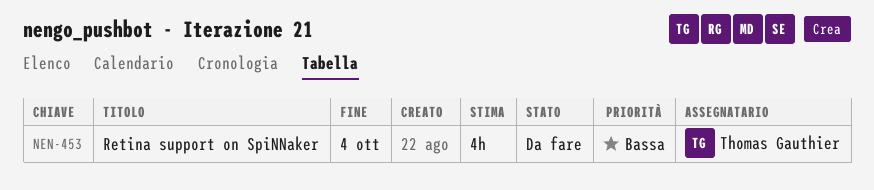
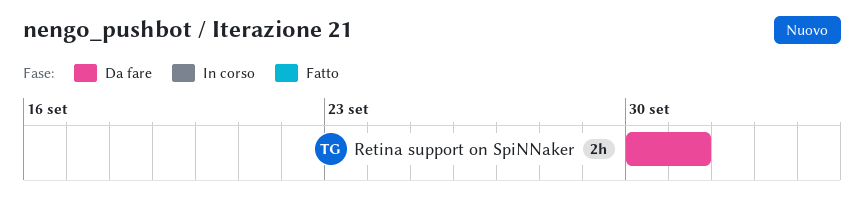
Retina support on SpiNNaker, estimate: 4h -> 2h
Retina support on SpiNNaker, due: Oct 4 -> Oct 1

